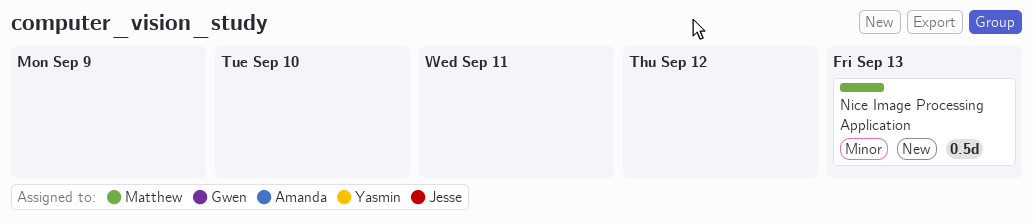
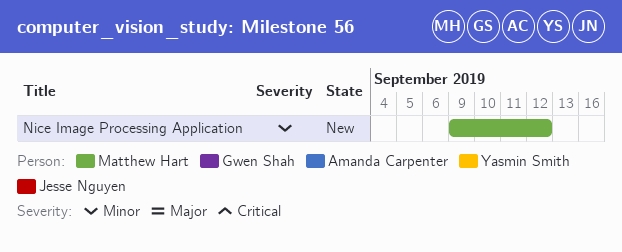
Nice Image Processing Application, due: Sep 13 -> Sep 12

